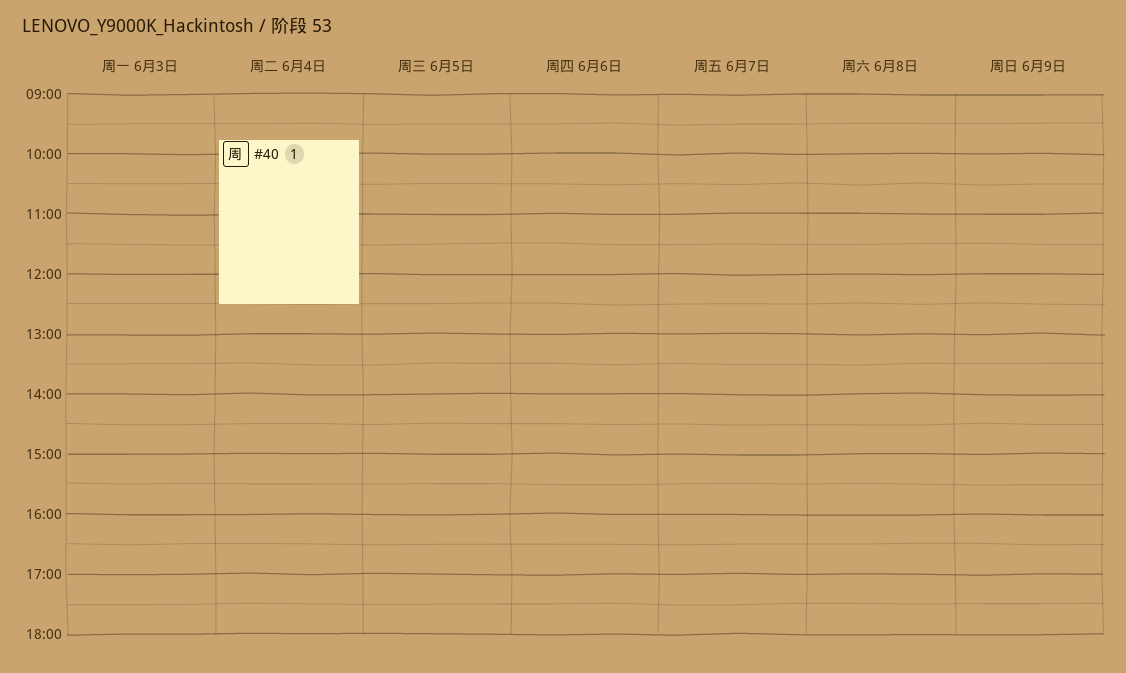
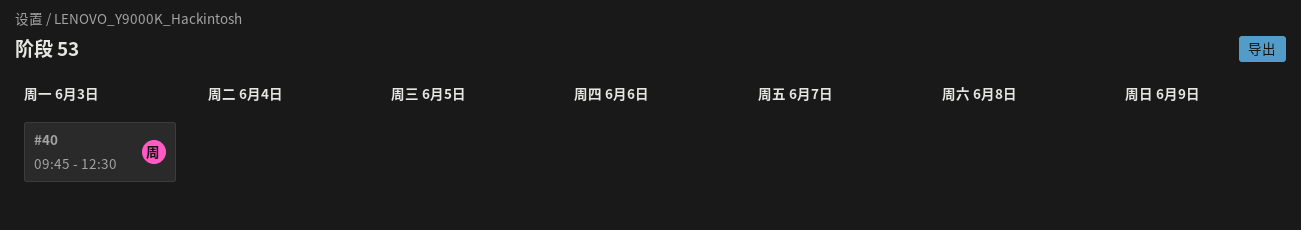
#40, day: Jun 4 -> Jun 3

